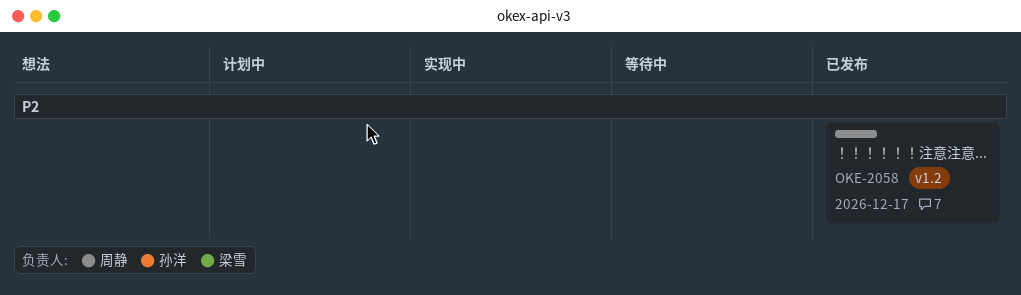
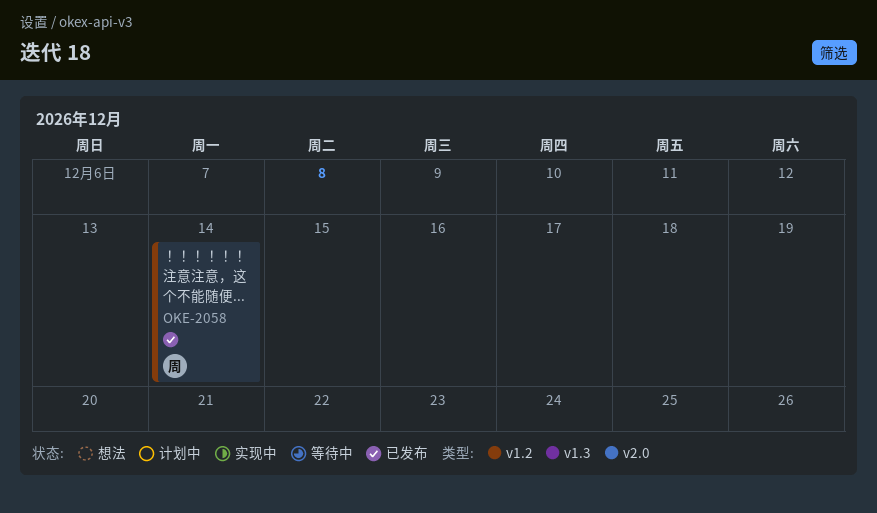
OKE-2058, due: Dec 17 -> Dec 14

